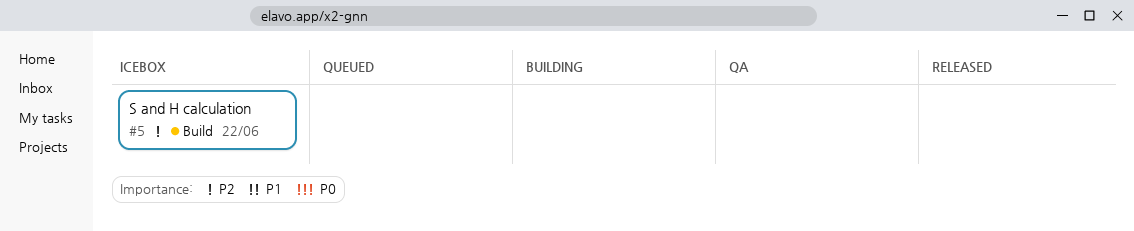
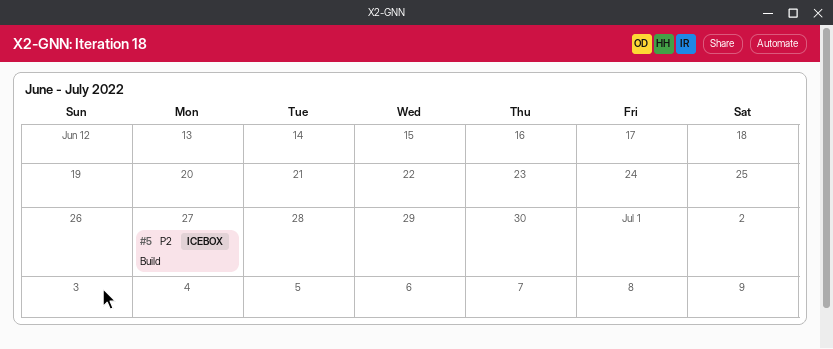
#5, due: Jun 22 -> Jun 27

